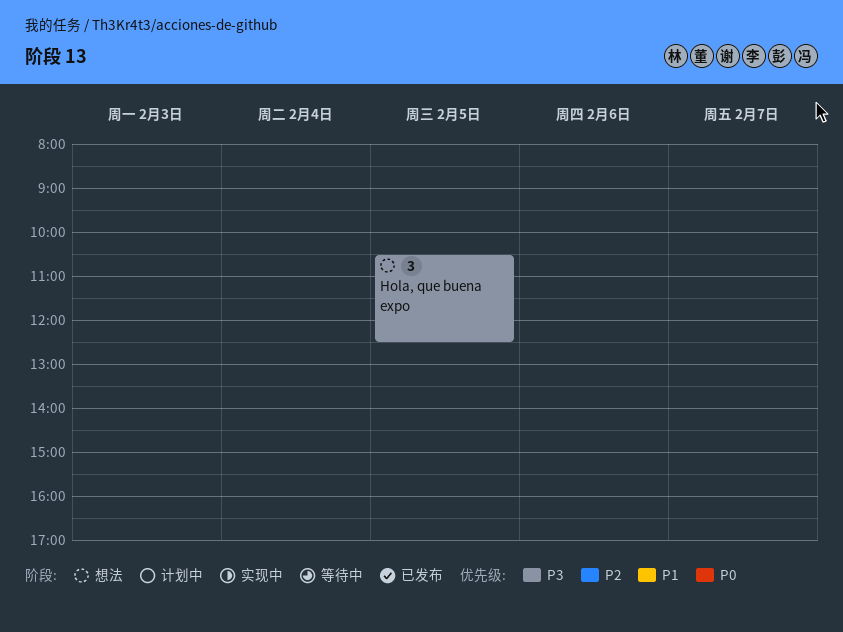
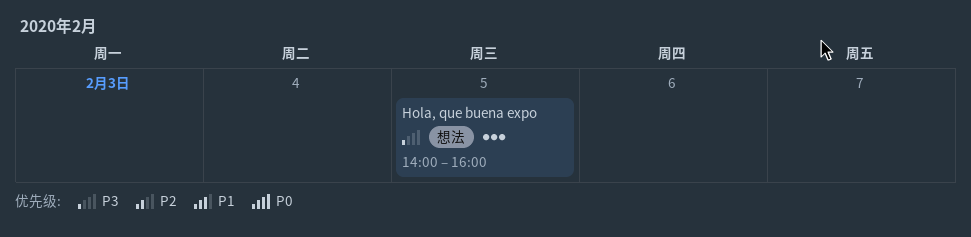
Hola, que buena expo, begins: 10:30 -> 14:00
Hola, que buena expo, ends: 12:30 -> 16:00

